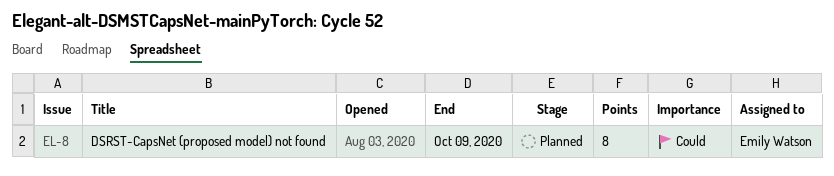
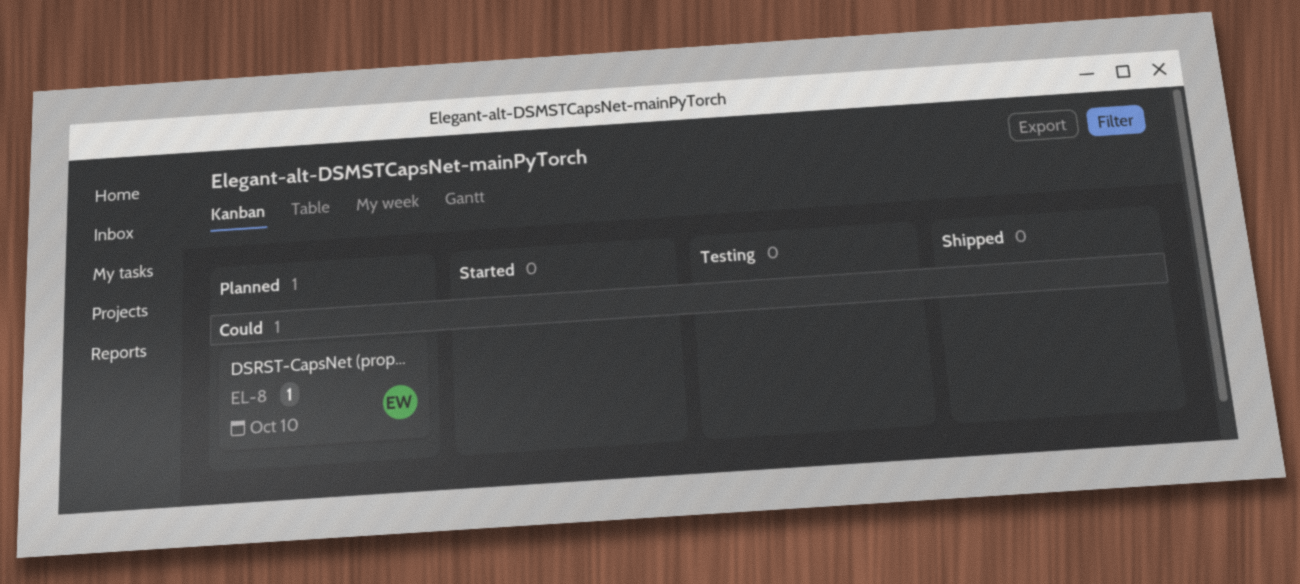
EL-8, estimate: 8 -> 1
EL-8, due: Oct 9 -> Oct 10

